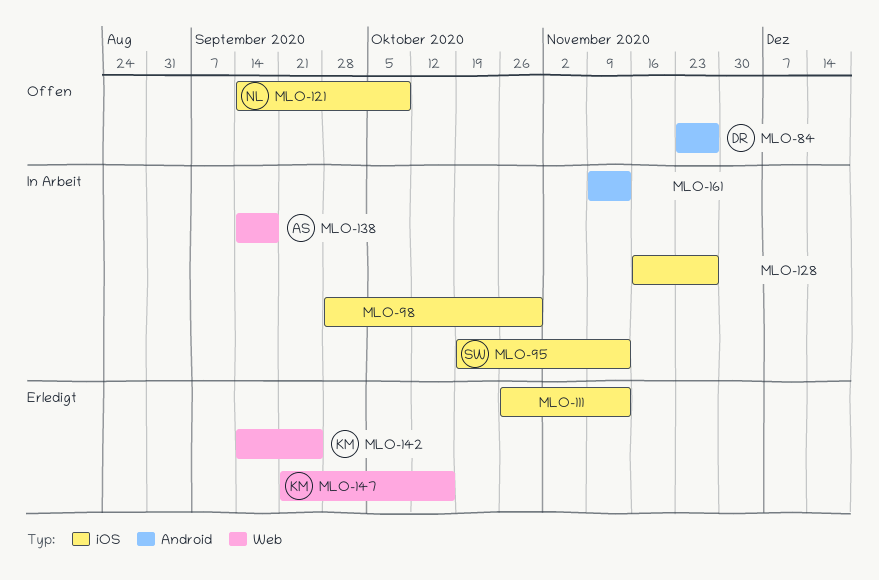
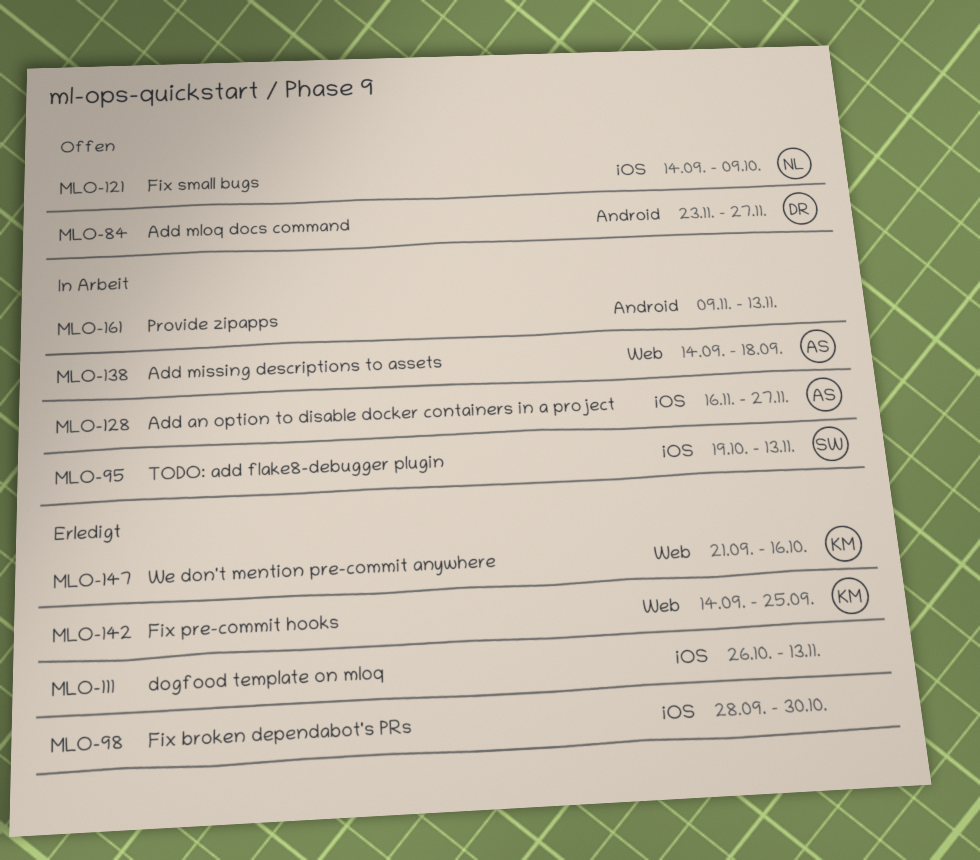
MLO-98, status: In Arbeit -> Erledigt
MLO-128, owner: none -> AS

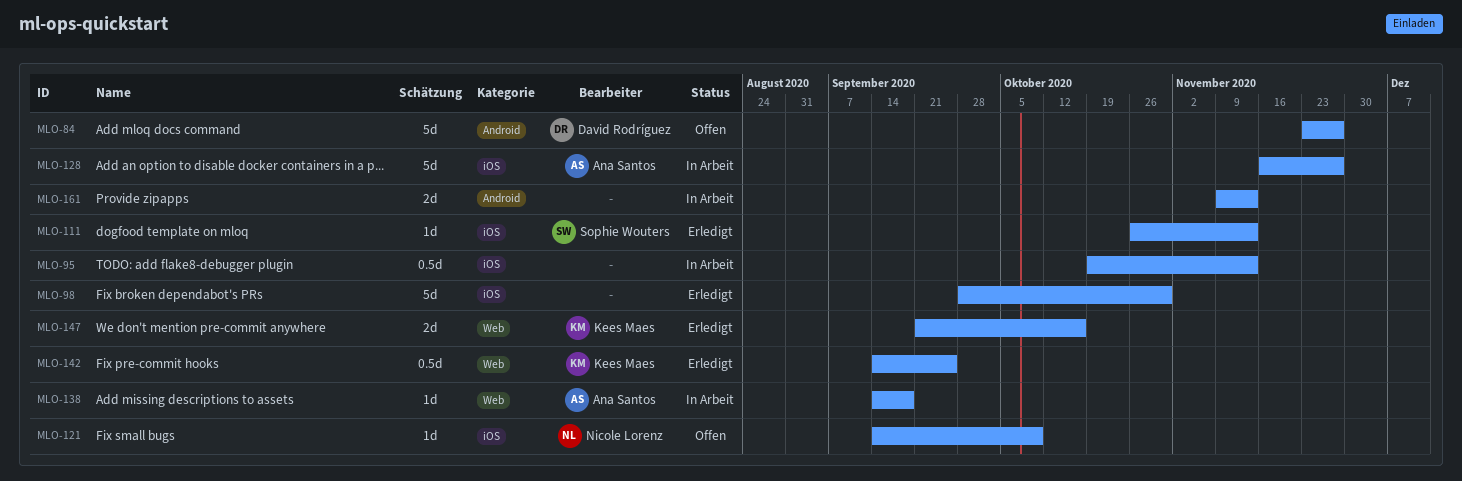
MLO-95, owner: Sophie Wouters -> none
MLO-111, owner: none -> Sophie Wouters

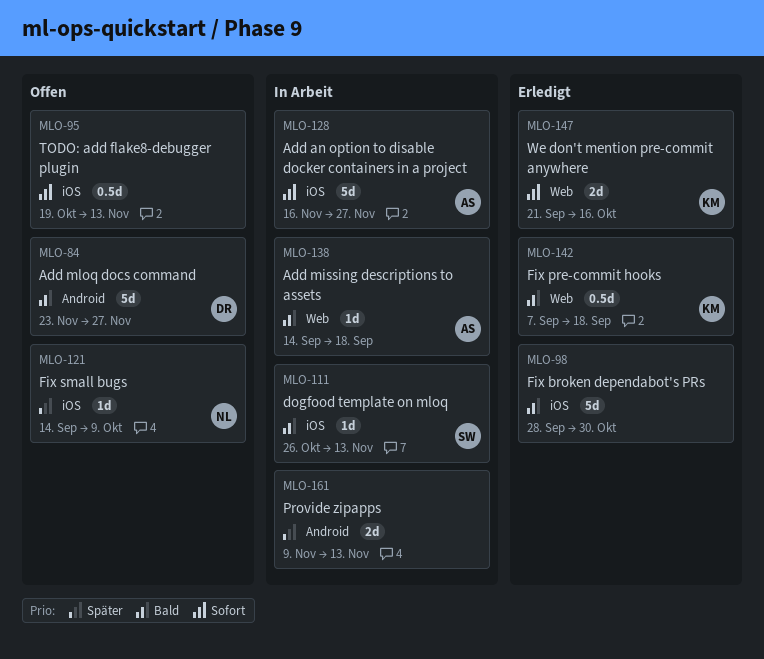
MLO-95, status: In Arbeit -> Offen
MLO-111, status: Erledigt -> In Arbeit
MLO-142, start: Sep 14 -> Sep 7
MLO-142, due: Sep 25 -> Sep 18

